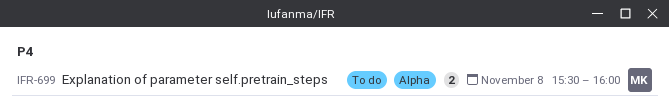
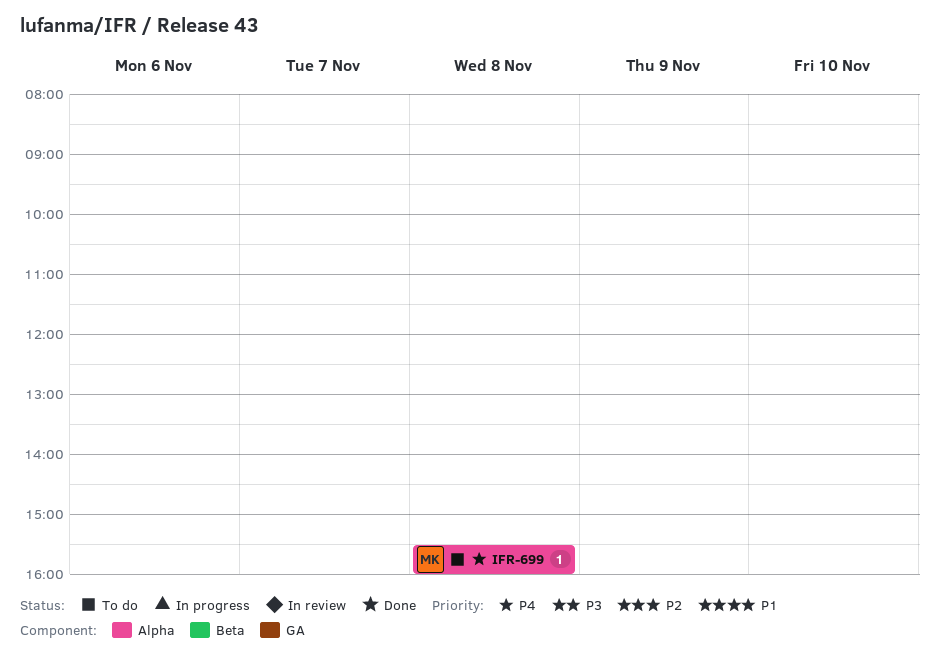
IFR-699, estimate: 2 -> 1

